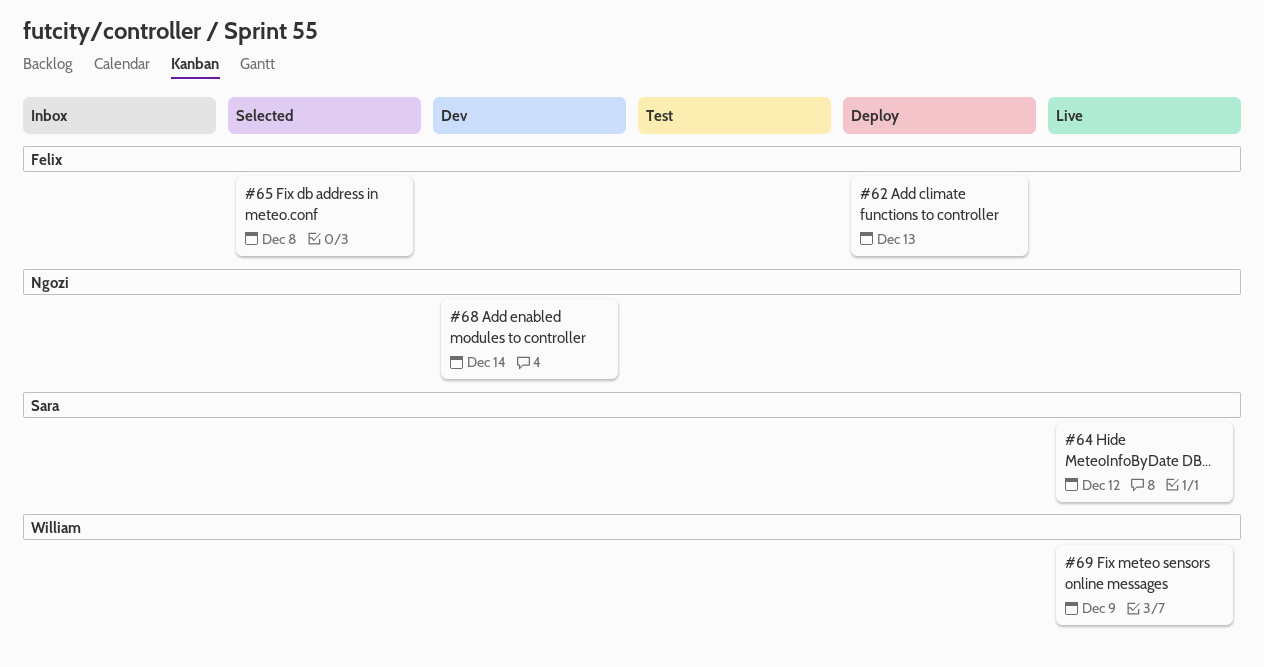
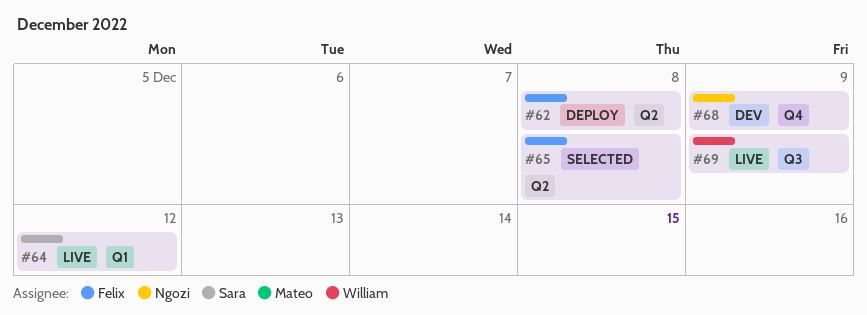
#62, due: Dec 13 -> Dec 8
#68, due: Dec 14 -> Dec 9

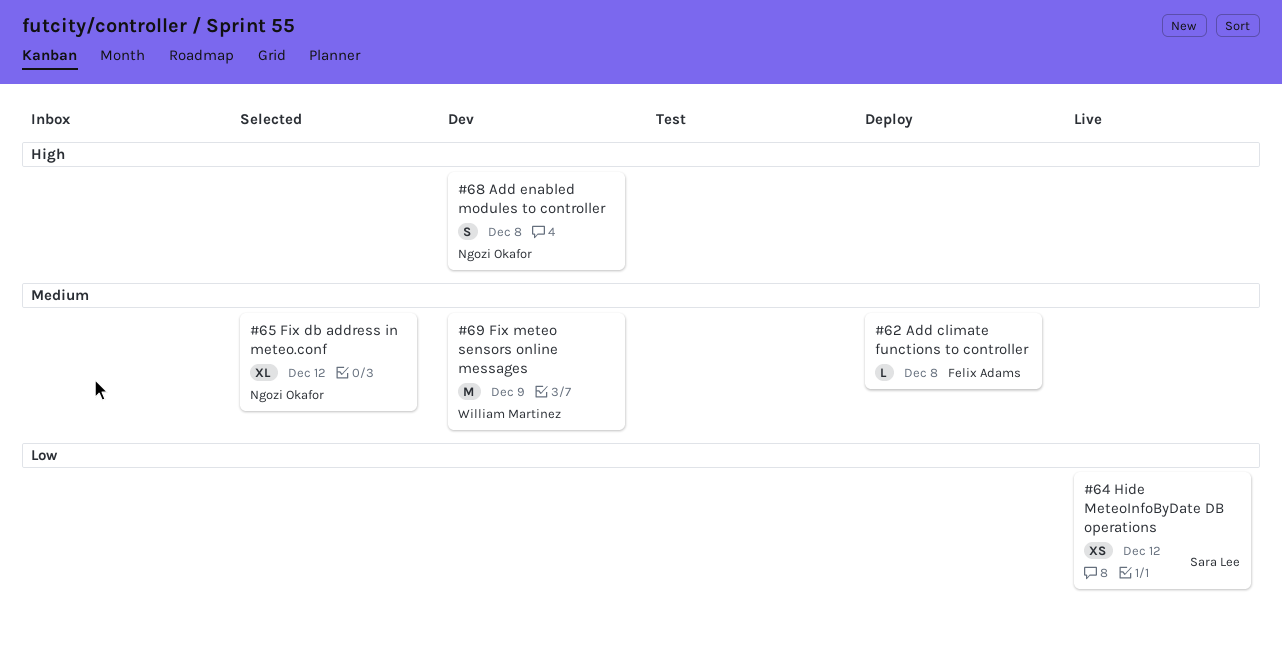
#65, owner: Felix Adams -> Ngozi Okafor
#65, due: Dec 8 -> Dec 12
#68, due: Dec 9 -> Dec 8
#69, status: Live -> Dev

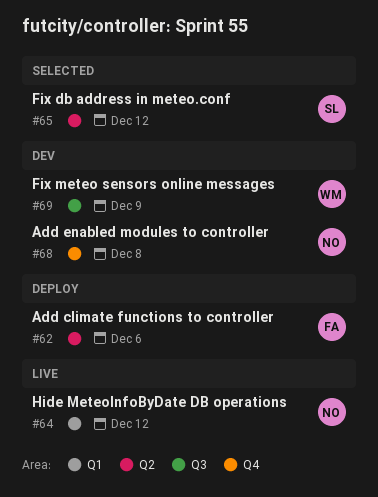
#62, due: Dec 8 -> Dec 6
#64, owner: Sara Lee -> Ngozi Okafor
#65, owner: Ngozi Okafor -> Sara Lee

